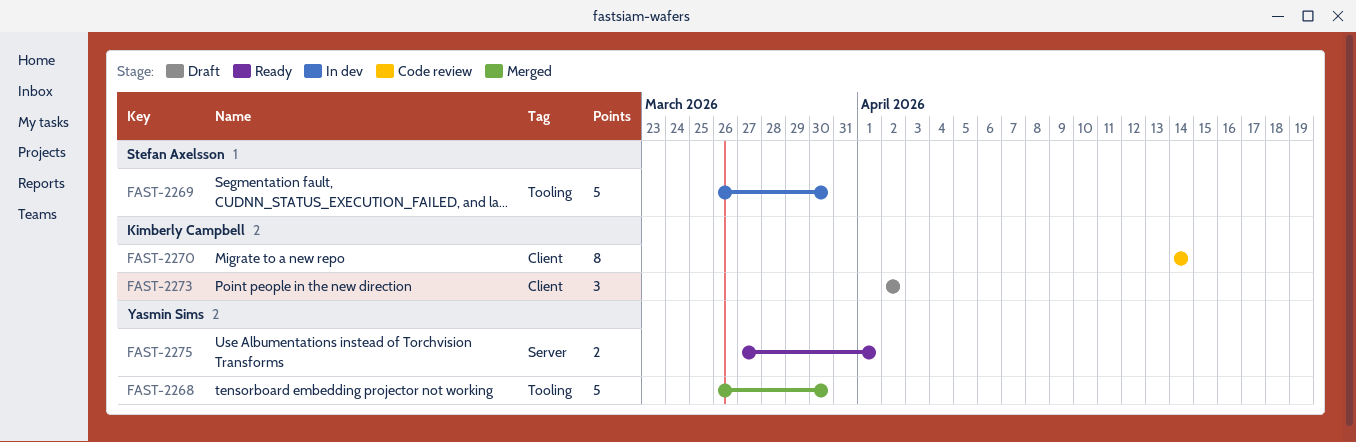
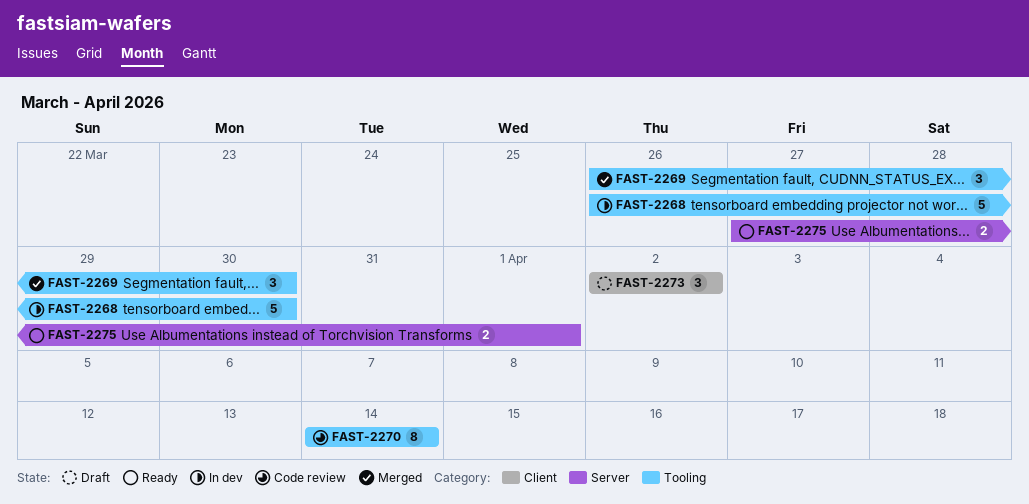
FAST-2268, status: Merged -> In dev
FAST-2269, status: In dev -> Merged
FAST-2269, estimate: 5 -> 3
FAST-2270, label: Client -> Tooling

